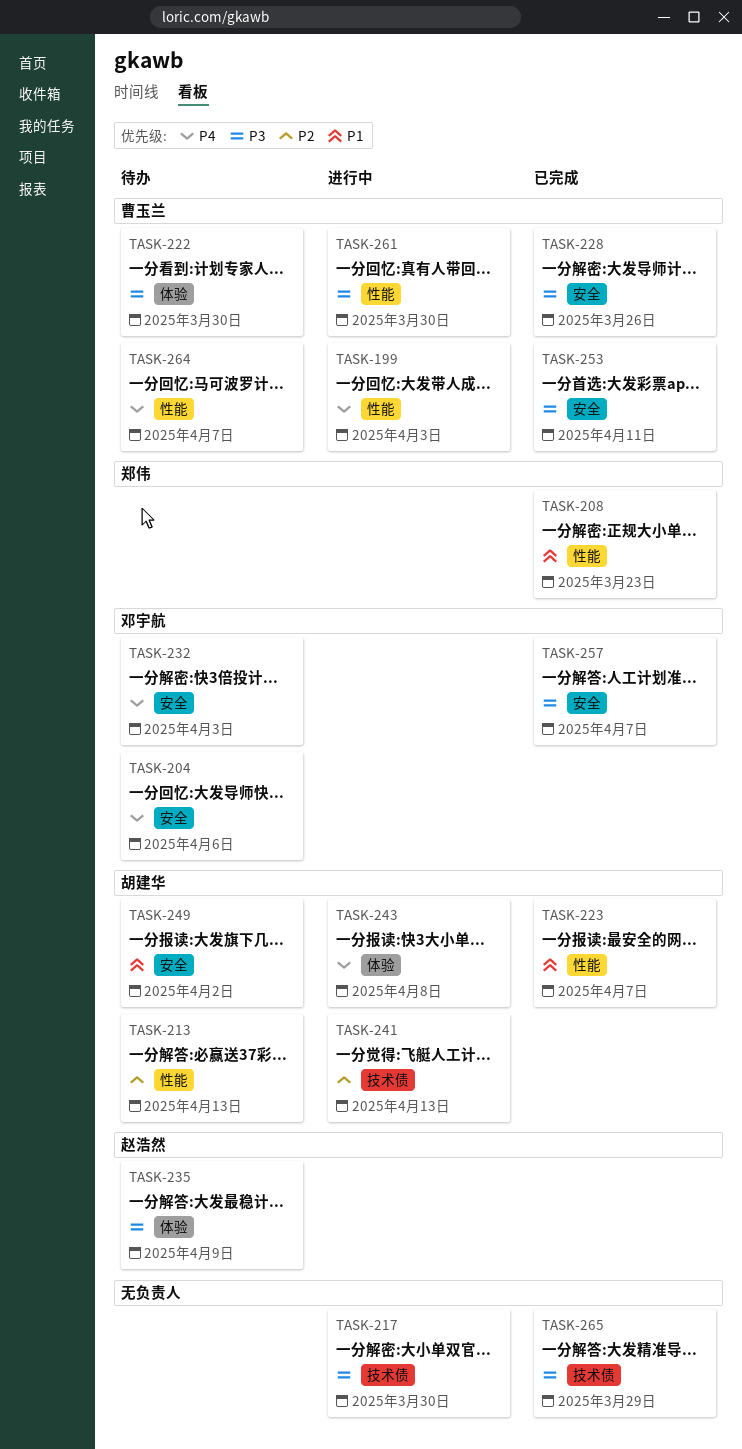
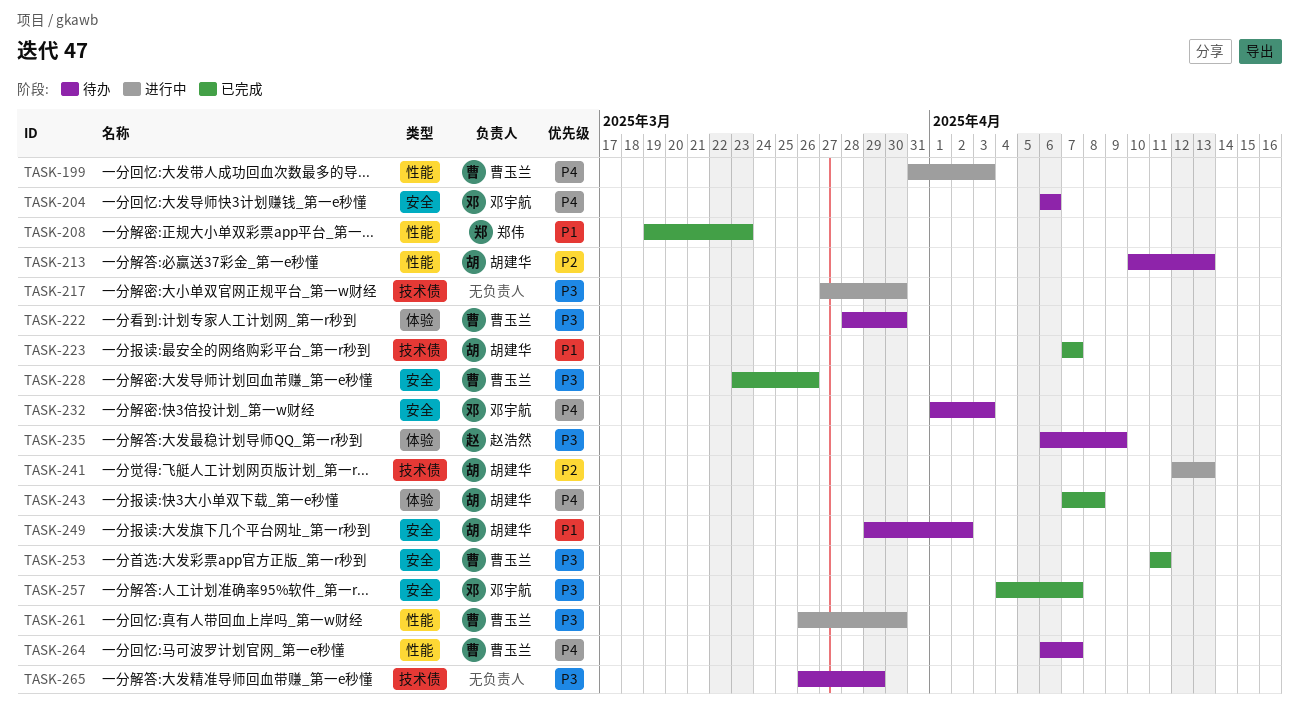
TASK-223, label: 性能 -> 技术债
TASK-243, status: 进行中 -> 已完成
TASK-265, status: 已完成 -> 待办

